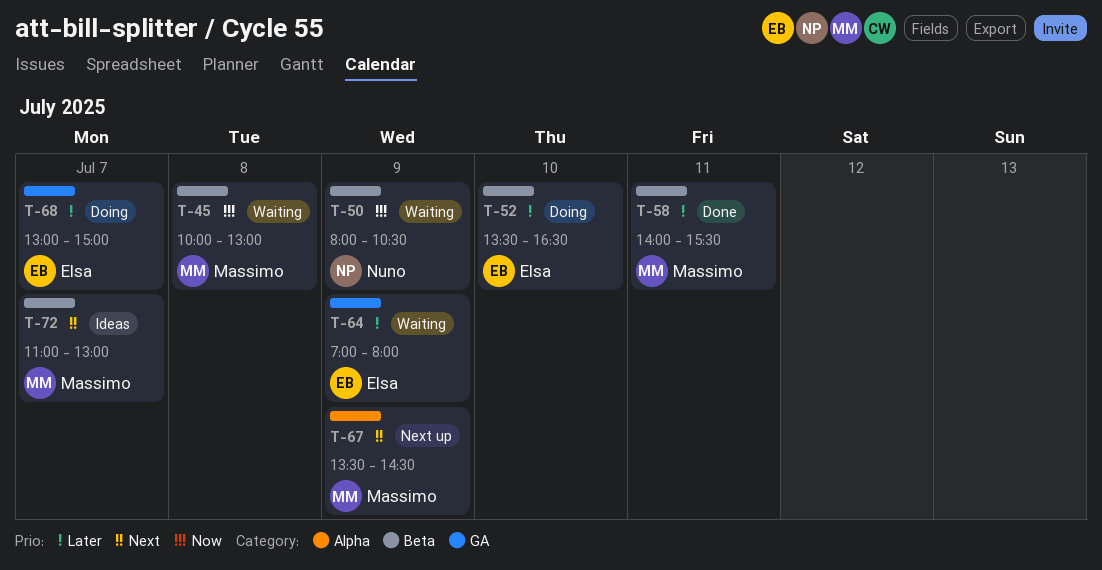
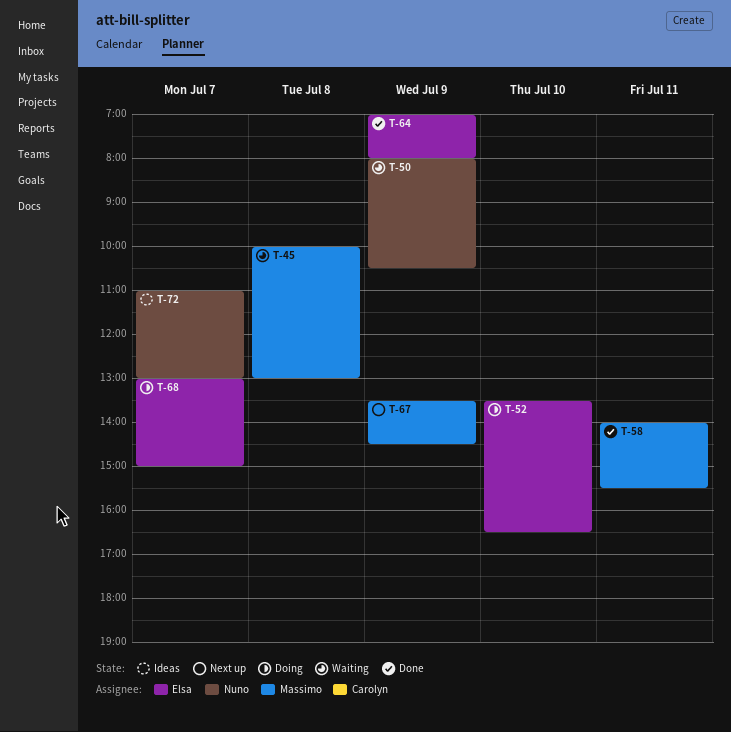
T-64, status: Waiting -> Done
T-72, owner: Massimo -> Nuno

